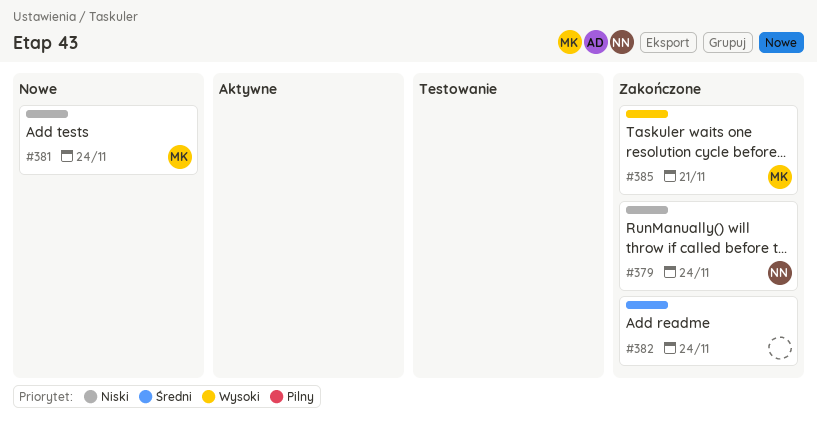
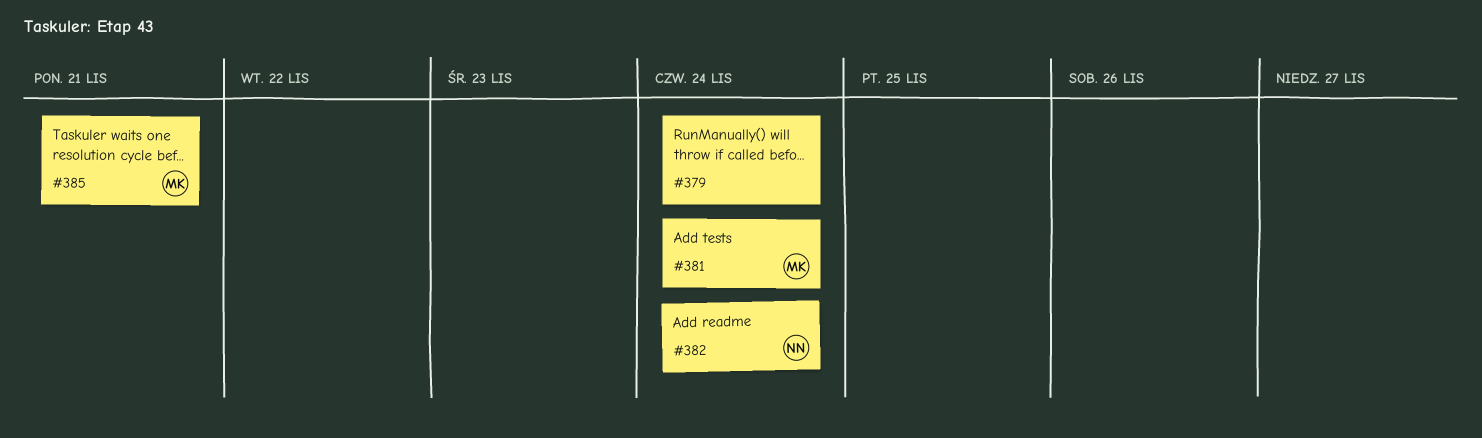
#379, owner: NN -> none
#382, owner: none -> NN

